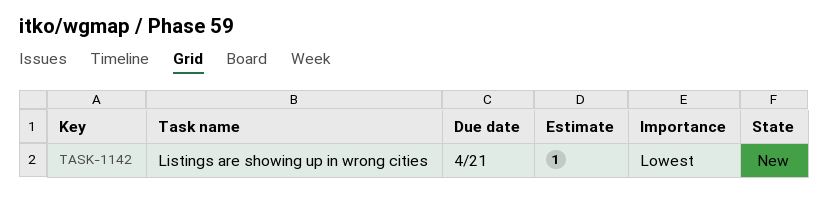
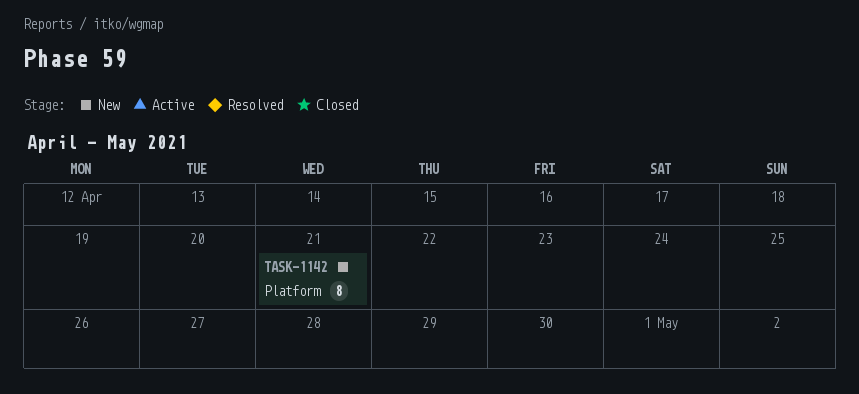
TASK-1142, estimate: 1 -> 8

